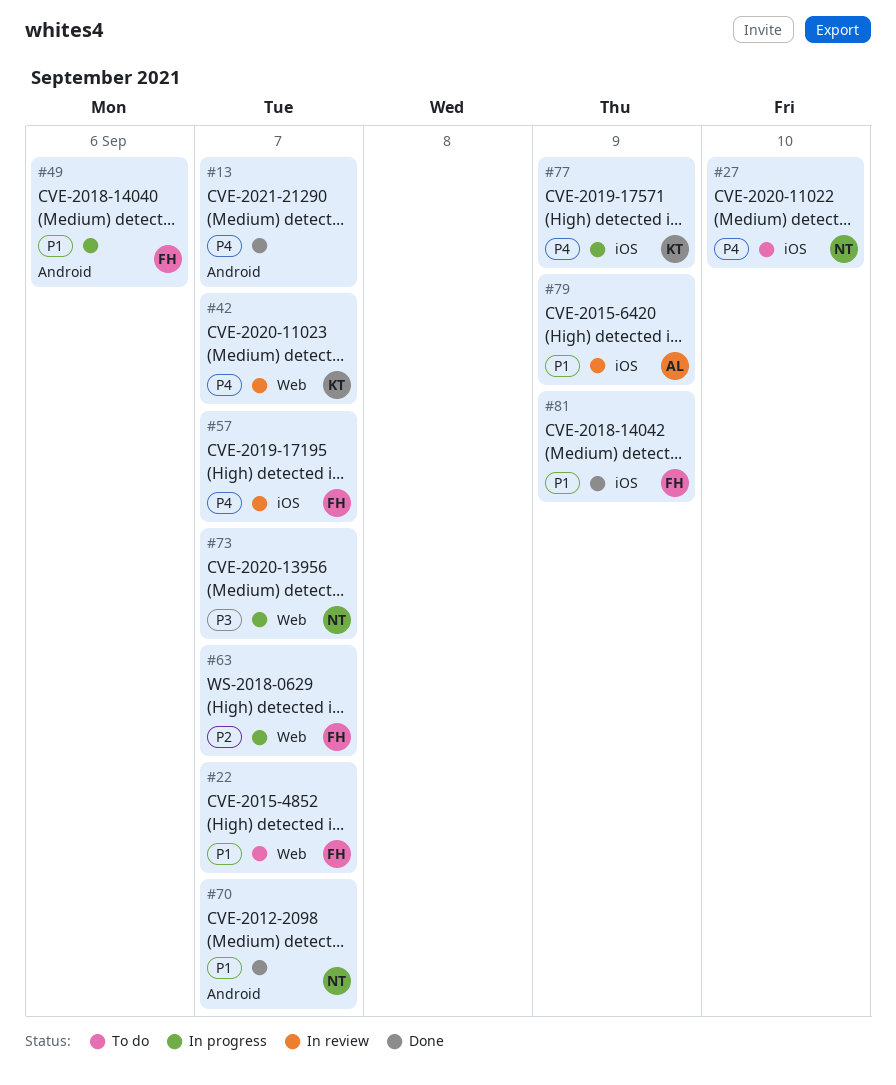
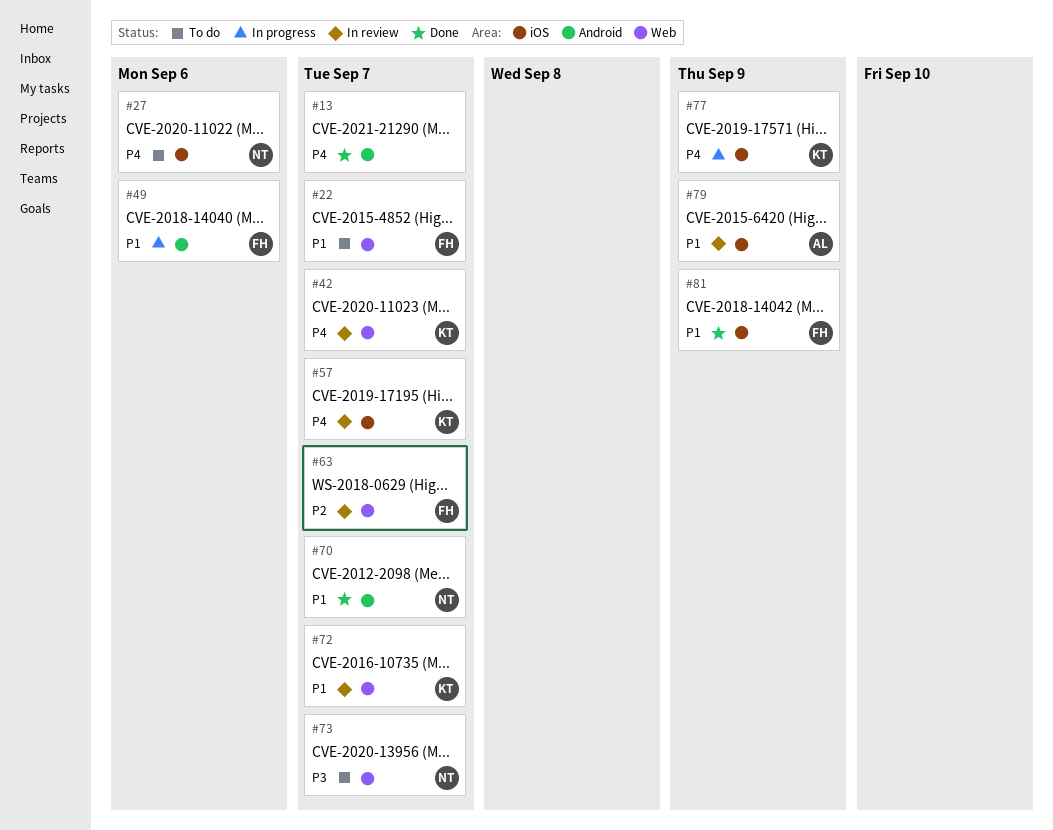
#27, due: Sep 10 -> Sep 6
#57, owner: FH -> KT
#63, status: In progress -> In review
#72: none -> present
#73, status: In progress -> To do

